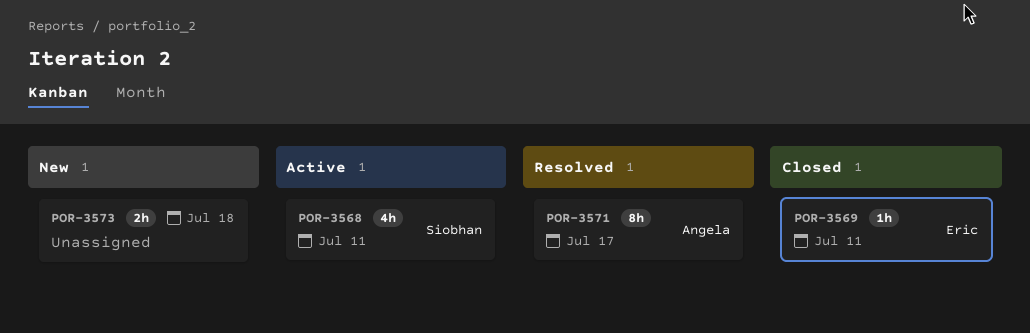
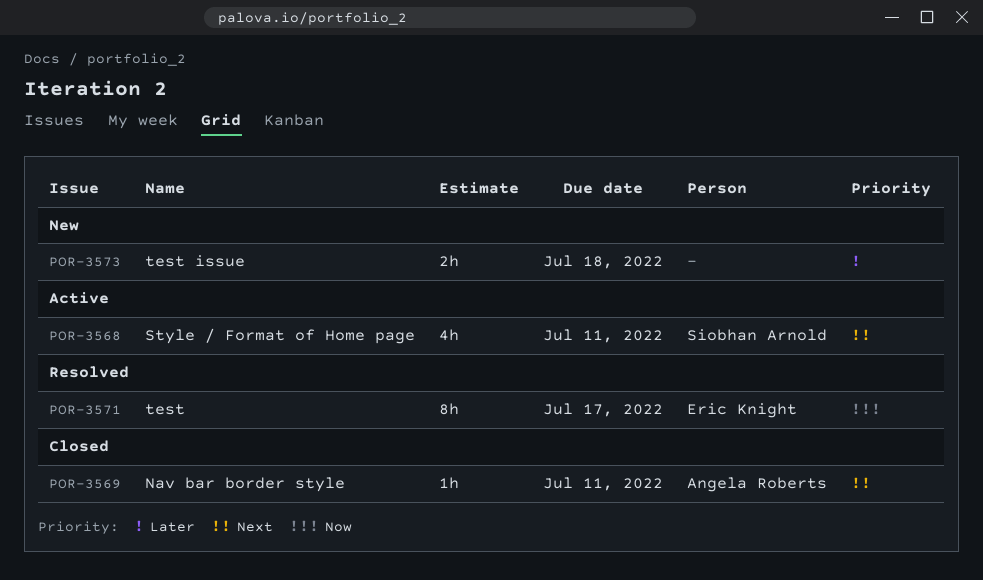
POR-3569, owner: Eric Knight -> Angela Roberts
POR-3571, owner: Angela Roberts -> Eric Knight

